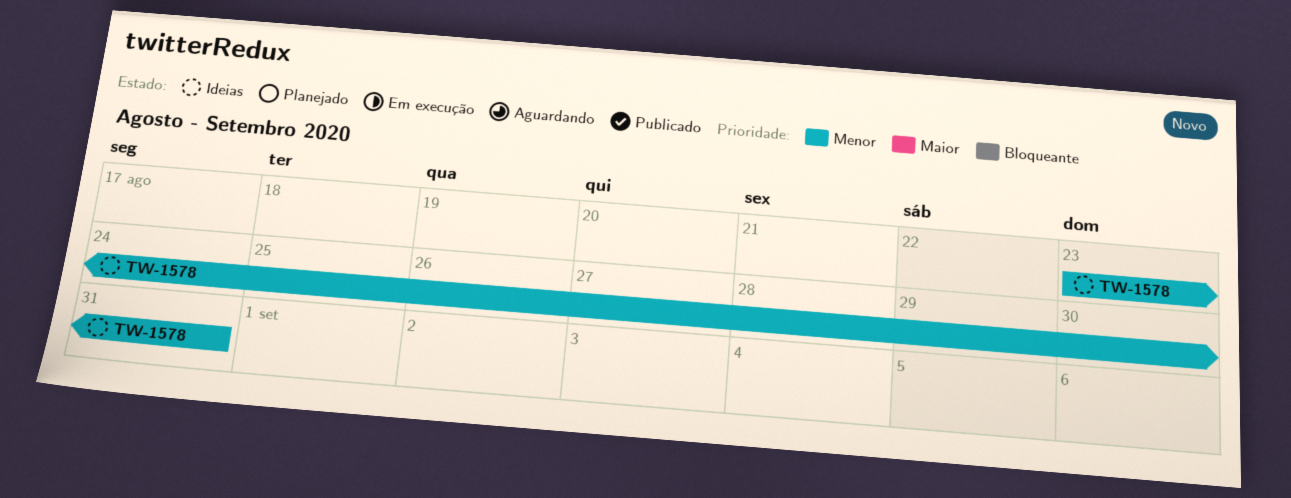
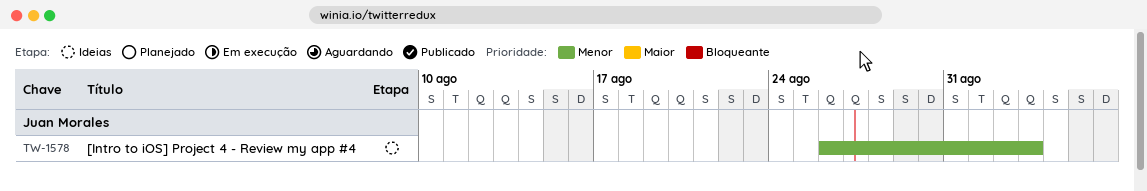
TW-1578, start: Aug 23 -> Aug 26
TW-1578, due: Aug 31 -> Sep 3

